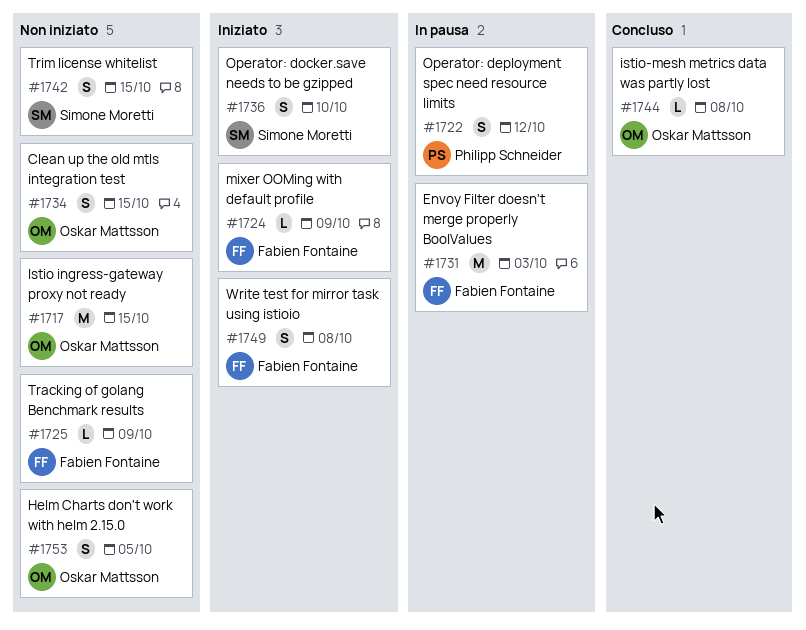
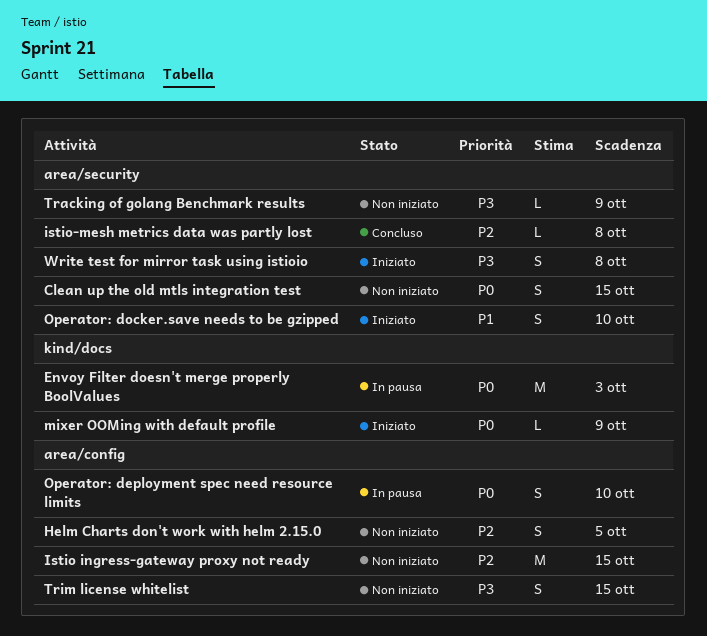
Operator: deployment spec need resource limits, due: Oct 12 -> Oct 10

